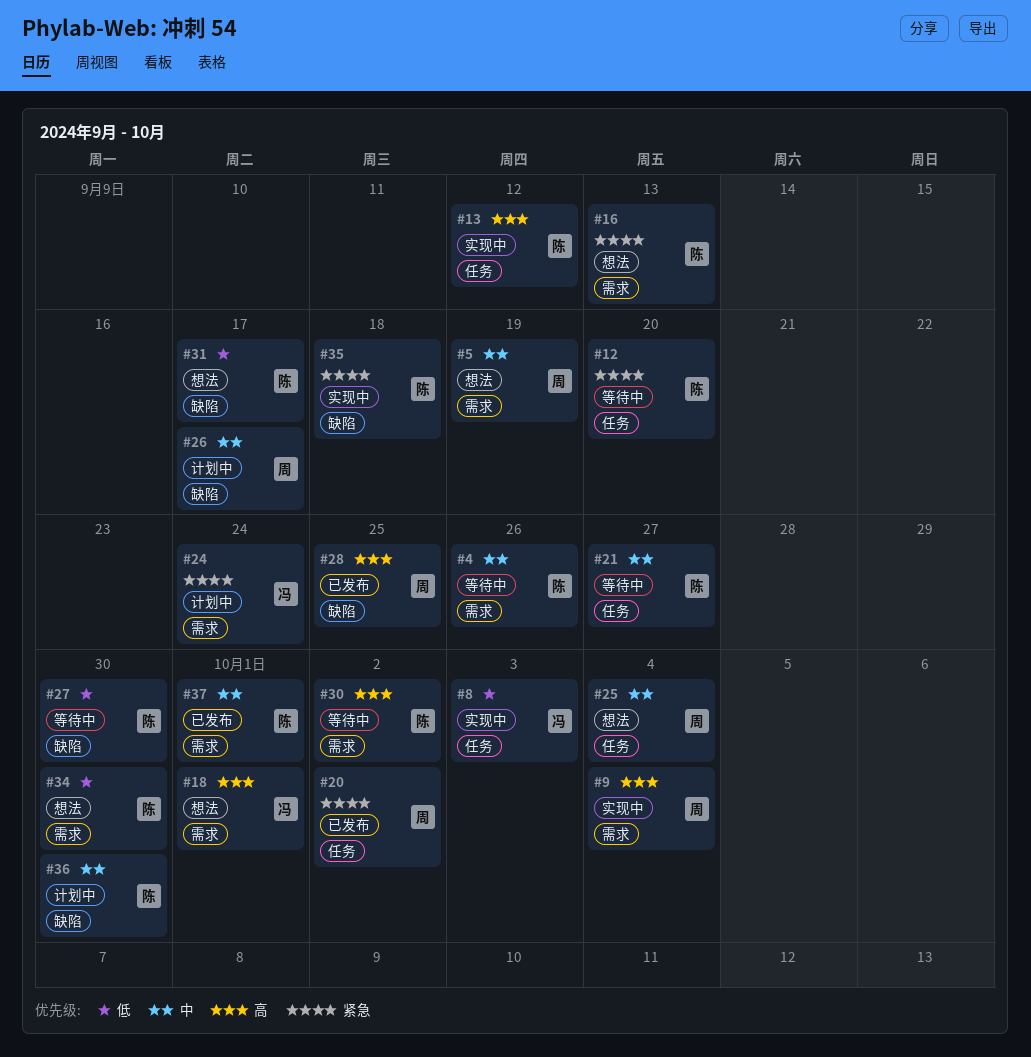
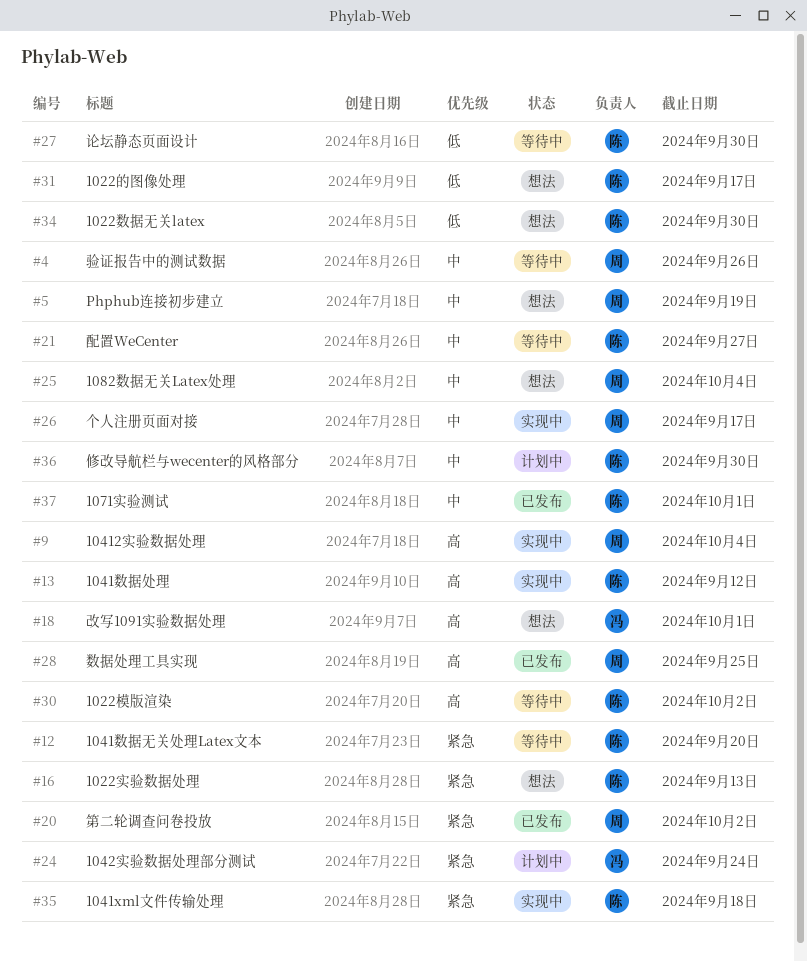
#4, owner: 陈 -> 周
#8: present -> none
#26, status: 计划中 -> 实现中

